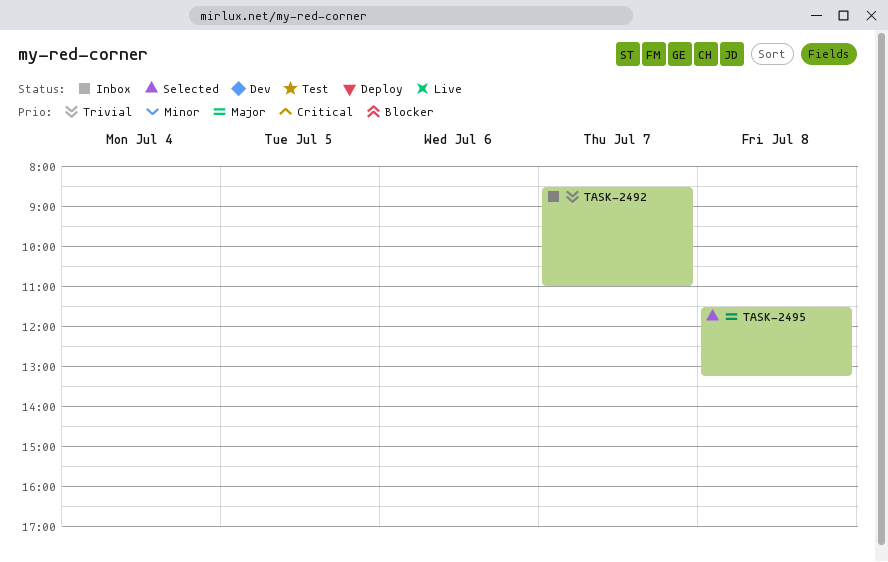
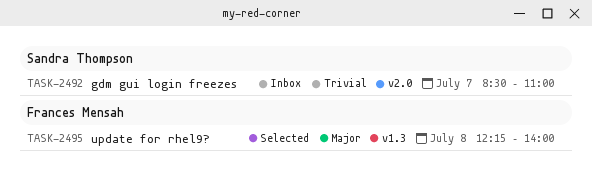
TASK-2495, begins: 11:30 -> 12:15
TASK-2495, ends: 13:15 -> 14:00

